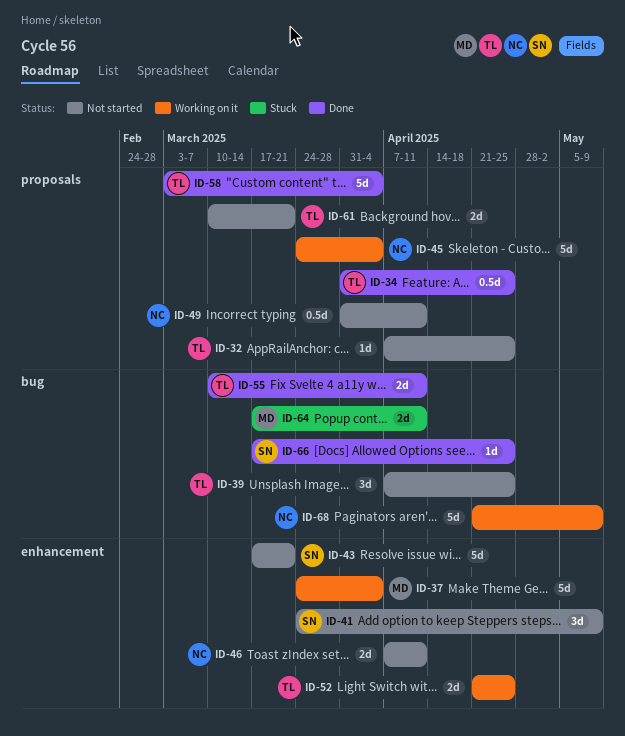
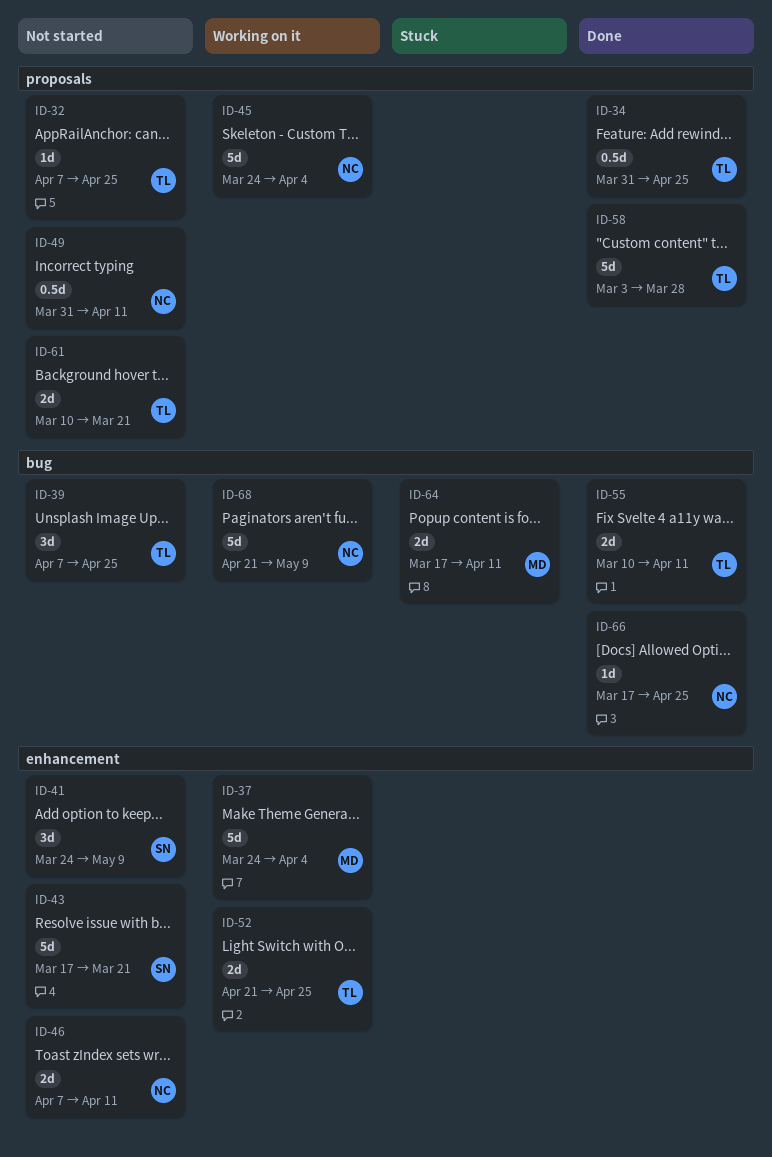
ID-58, due: Apr 4 -> Mar 28
ID-66, owner: SN -> NC

